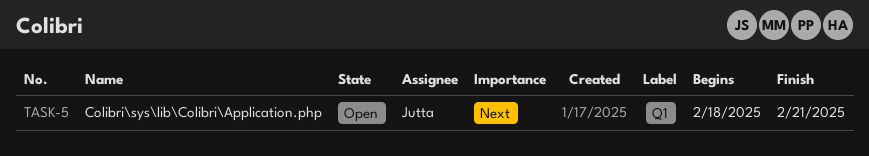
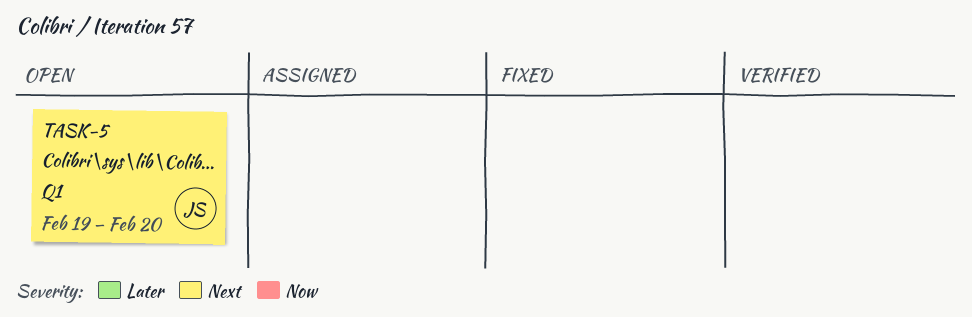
TASK-5, start: Feb 18 -> Feb 19
TASK-5, due: Feb 21 -> Feb 20

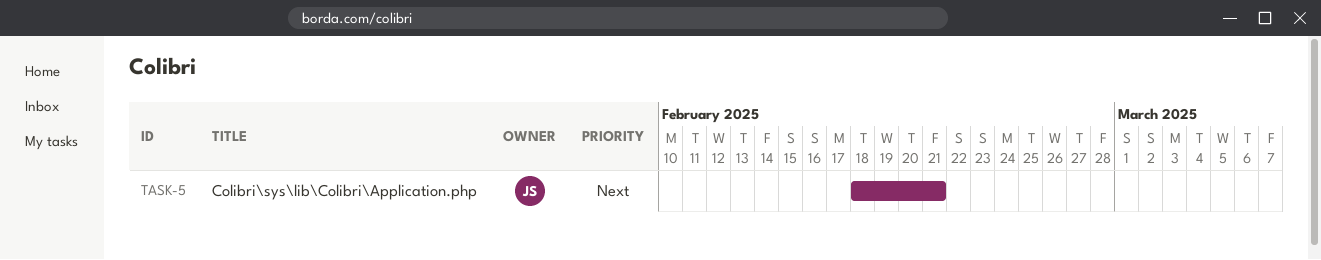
TASK-5, start: Feb 19 -> Feb 18
TASK-5, due: Feb 20 -> Feb 21

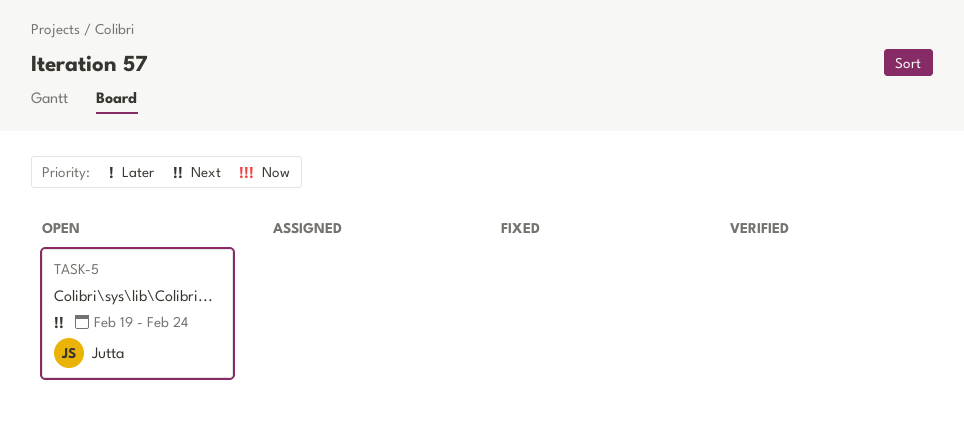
TASK-5, start: Feb 18 -> Feb 19
TASK-5, due: Feb 21 -> Feb 24

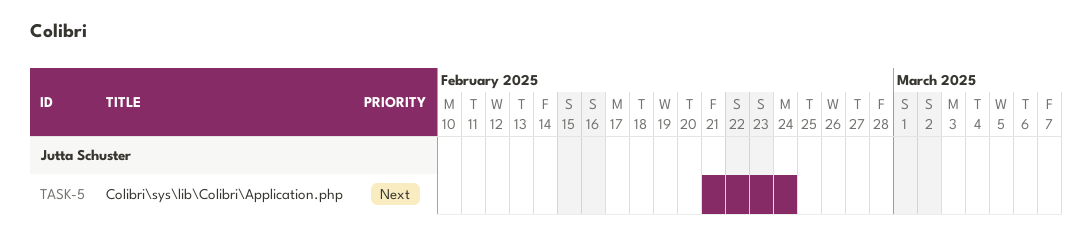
TASK-5, start: Feb 19 -> Feb 21

